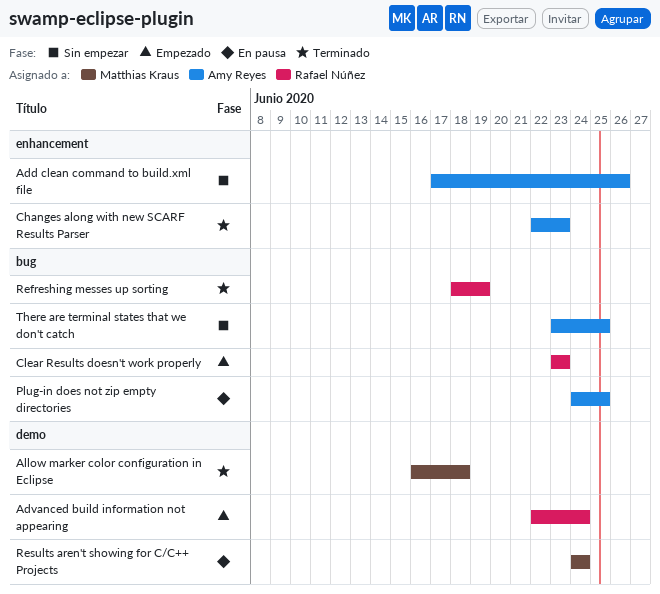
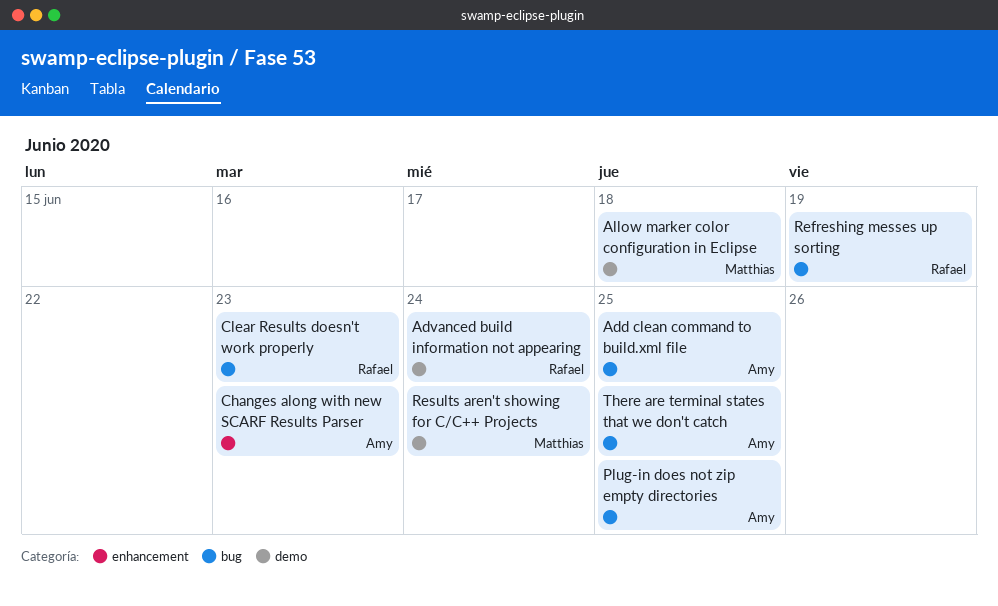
Add clean command to build.xml file, label: enhancement -> bug
Add clean command to build.xml file, due: Jun 26 -> Jun 25

